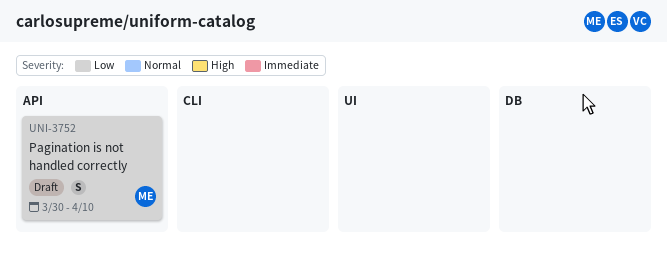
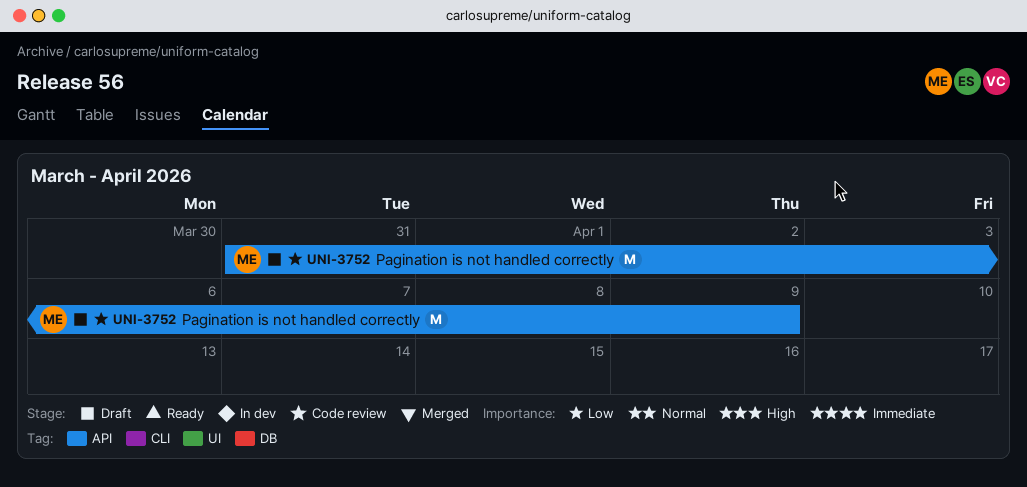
UNI-3752, estimate: S -> M
UNI-3752, start: Mar 30 -> Mar 31
UNI-3752, due: Apr 10 -> Apr 9

